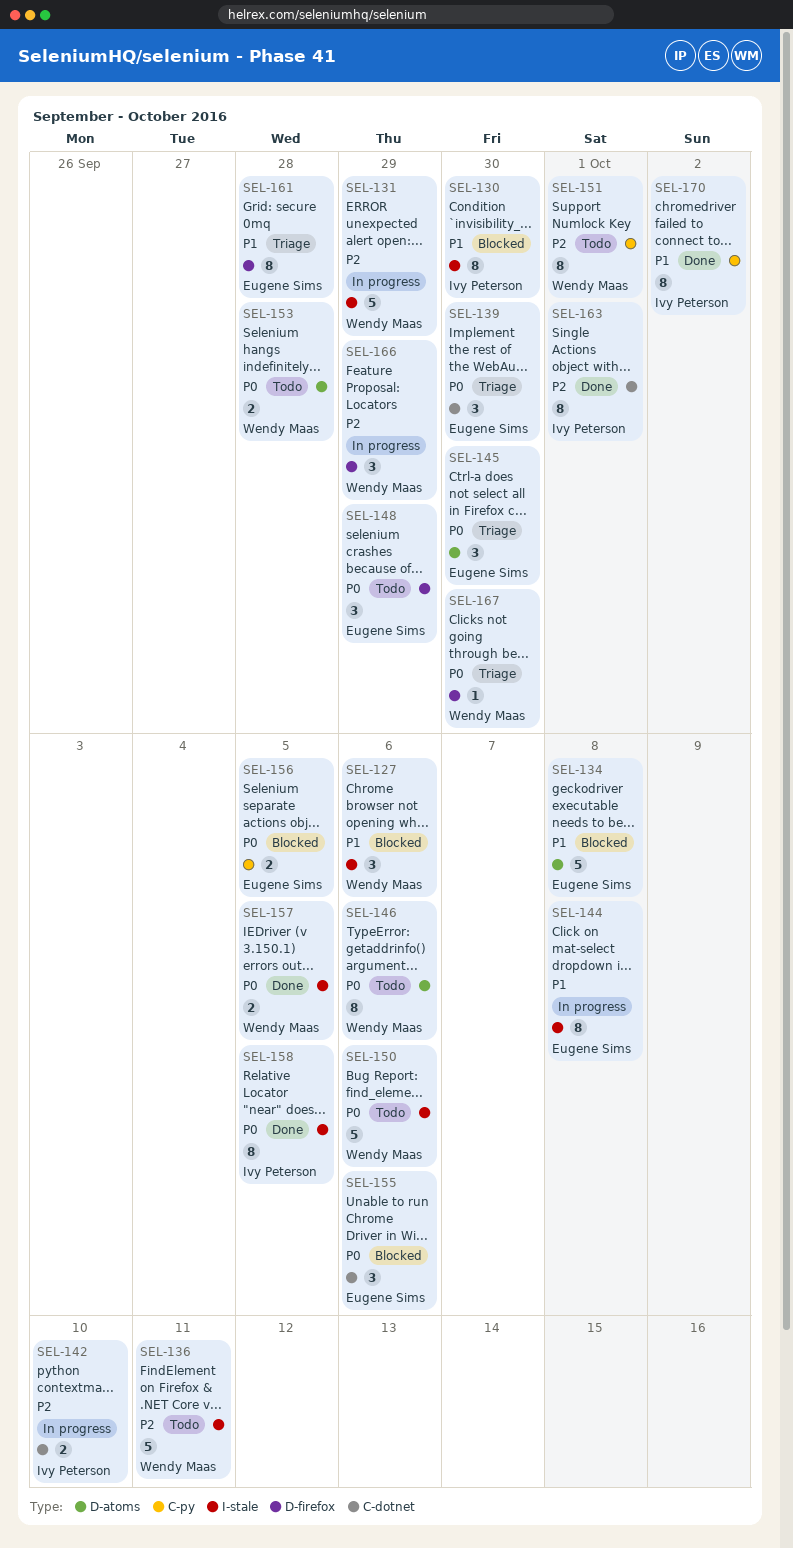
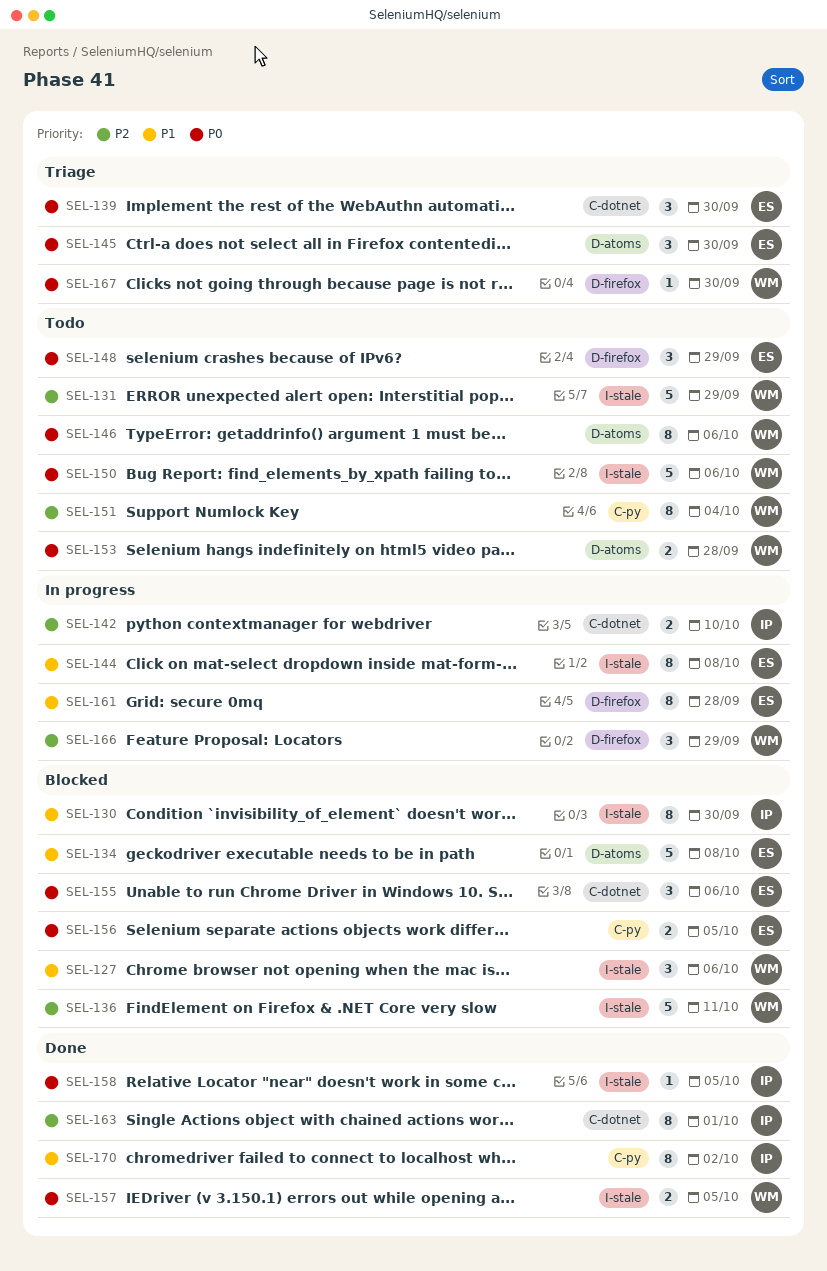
SEL-131, status: In progress -> Todo
SEL-136, status: Todo -> Blocked
SEL-151, due: Oct 1 -> Oct 4
SEL-158, estimate: 8 -> 1
SEL-161, status: Triage -> In progress

